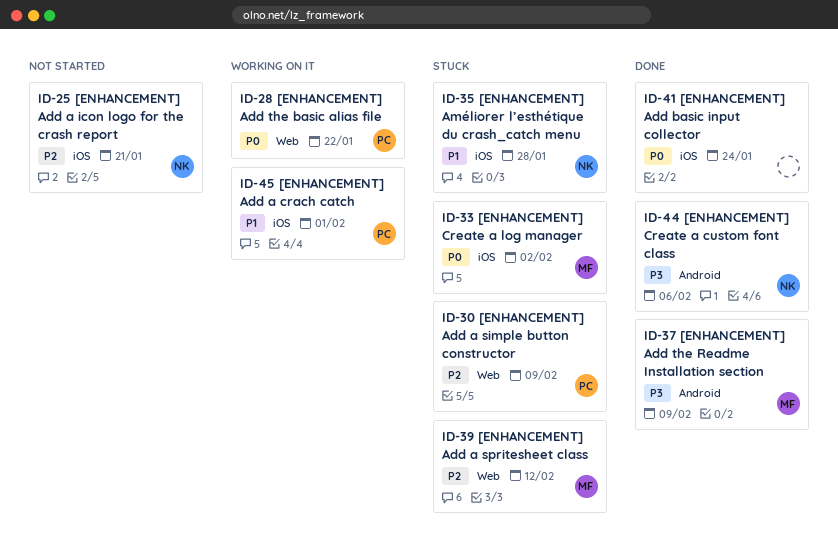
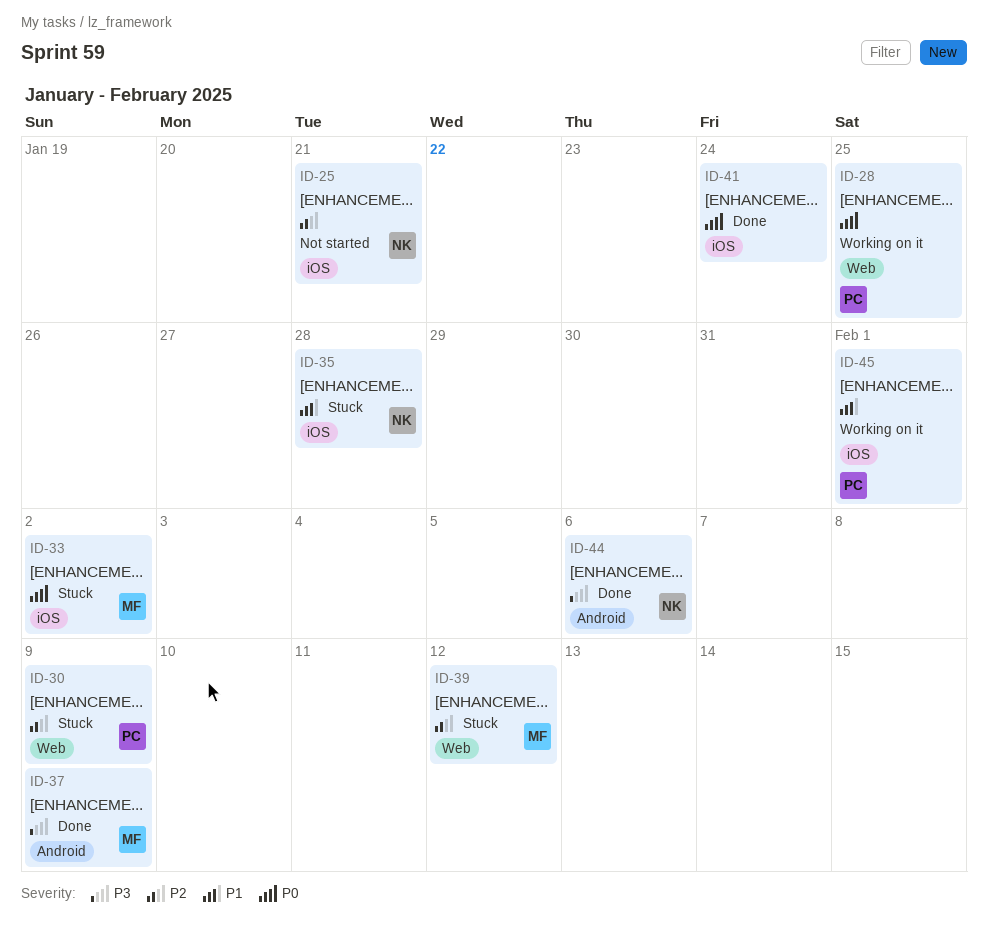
ID-28, due: Jan 22 -> Jan 25

